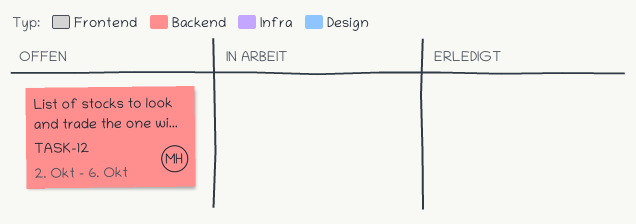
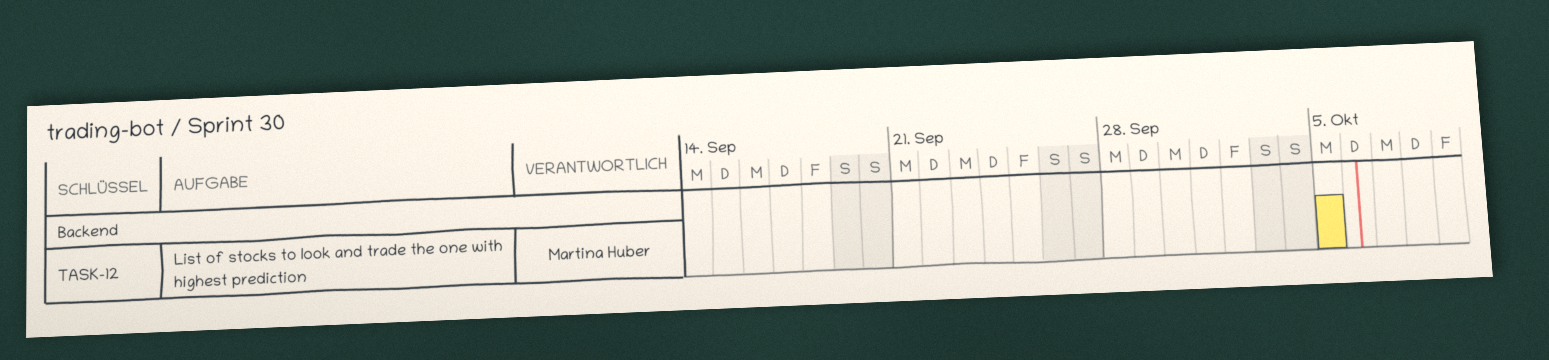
TASK-12, start: Oct 2 -> Oct 5
TASK-12, due: Oct 6 -> Oct 5

